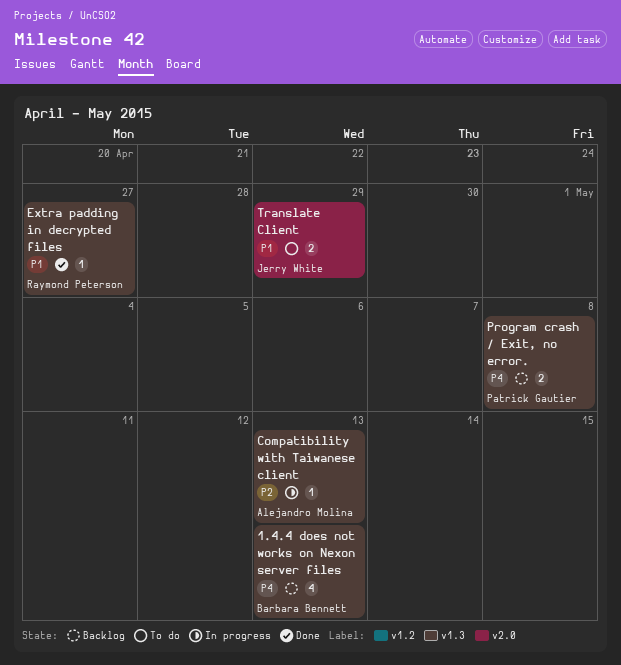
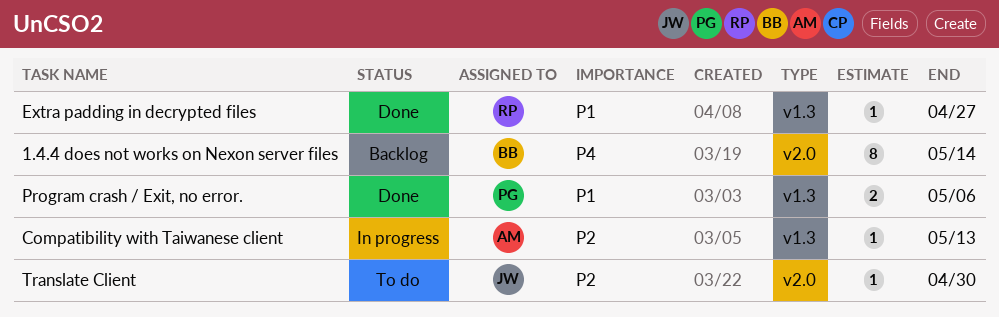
1.4.4 does not works on Nexon server files, label: v1.3 -> v2.0
1.4.4 does not works on Nexon server files, estimate: 4 -> 8
1.4.4 does not works on Nexon server files, due: May 13 -> May 14
Program crash / Exit, no error., status: Backlog -> Done
Program crash / Exit, no error., priority: P4 -> P1
Program crash / Exit, no error., due: May 8 -> May 6
Translate Client, priority: P1 -> P2
Translate Client, estimate: 2 -> 1
Translate Client, due: Apr 29 -> Apr 30

